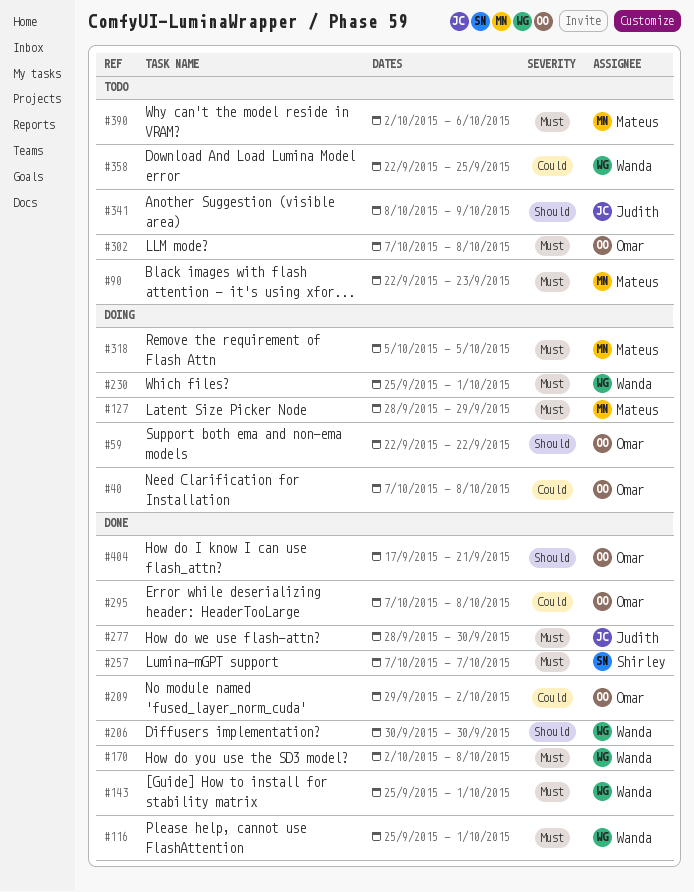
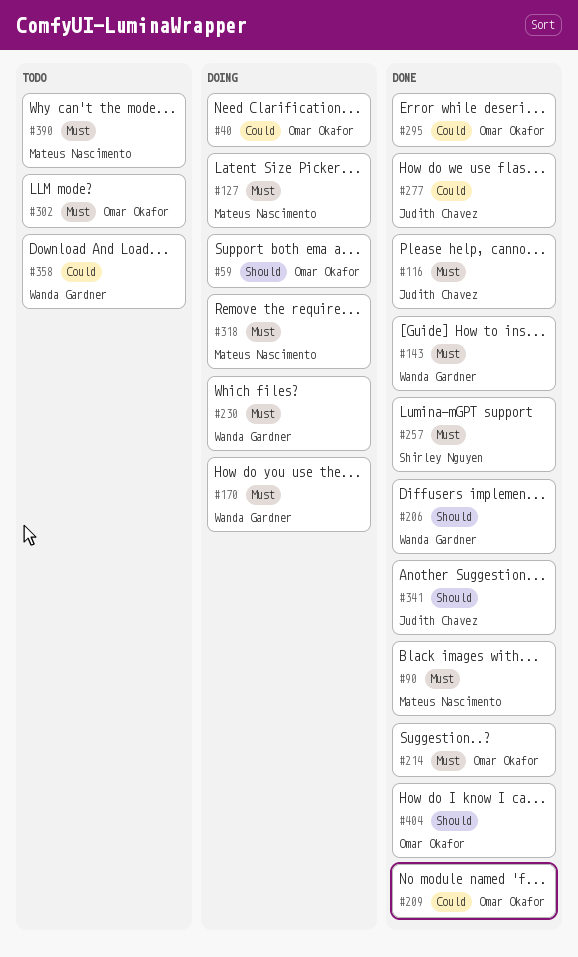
#90, status: Todo -> Done
#116, owner: Wanda Gardner -> Judith Chavez
#170, status: Done -> Doing
#214: none -> present
#277, priority: Must -> Could
#341, status: Todo -> Done

